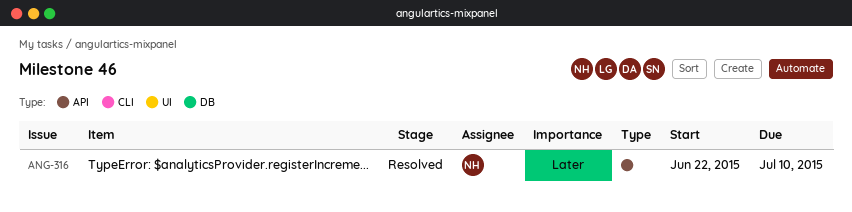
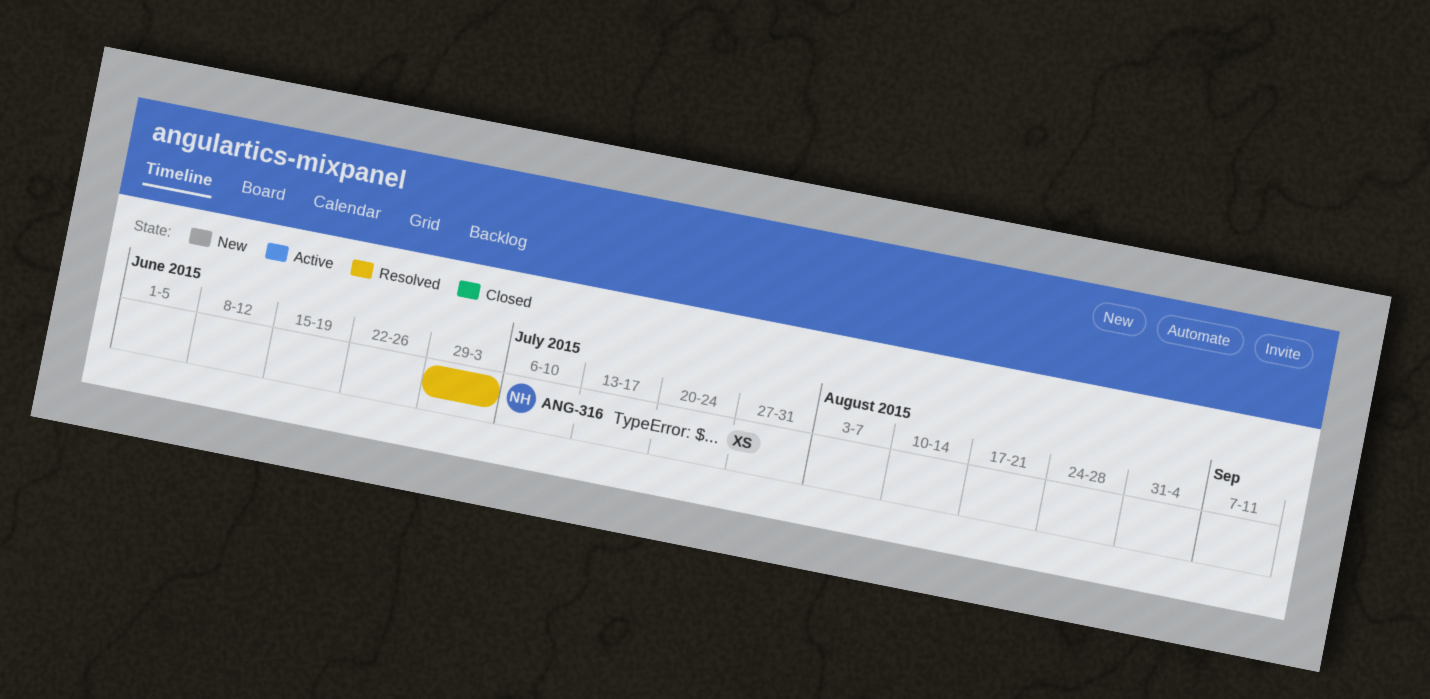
ANG-316, start: Jun 22 -> Jun 29
ANG-316, due: Jul 10 -> Jul 3

